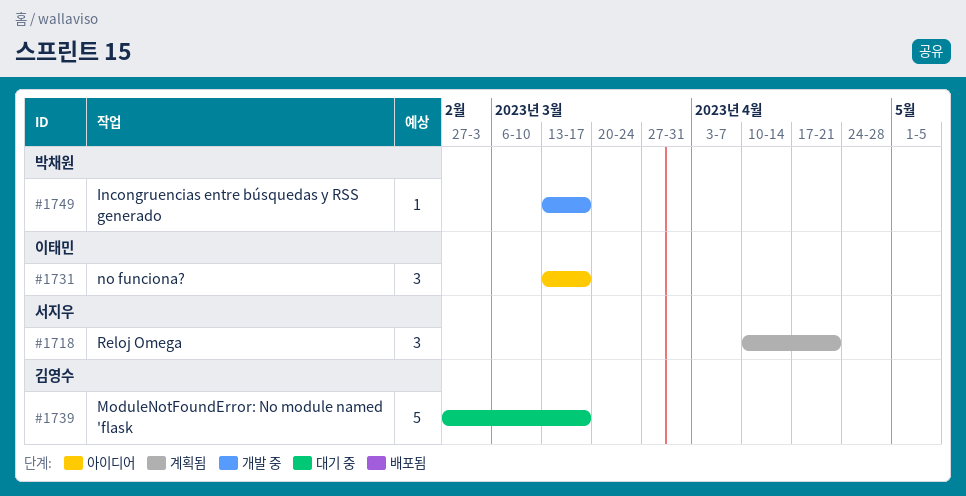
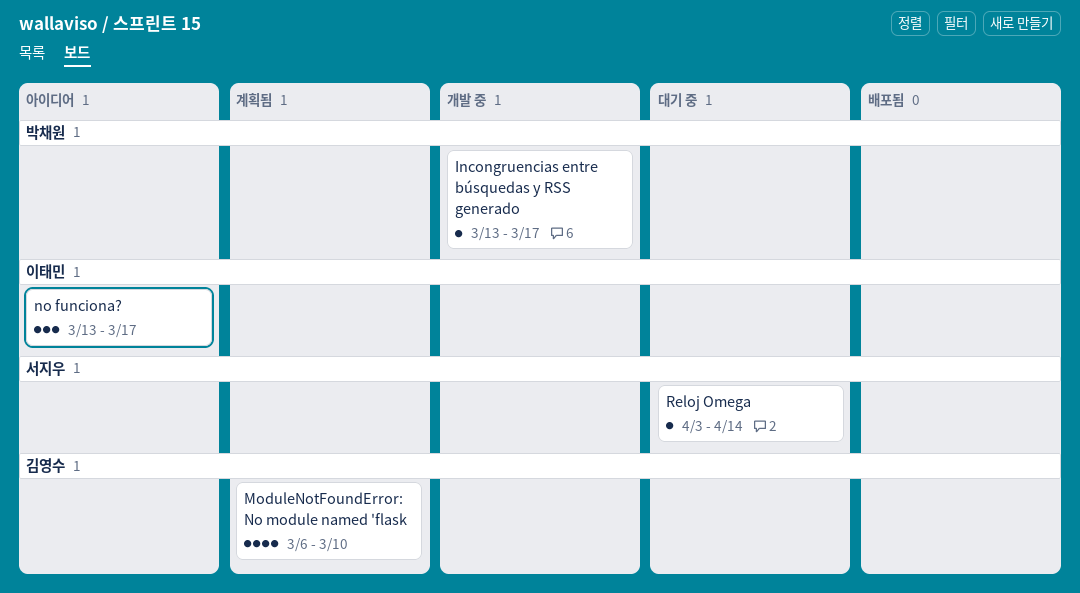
ModuleNotFoundError: No module named 'flask, status: 대기 중 -> 계획됨
ModuleNotFoundError: No module named 'flask, estimate: 5 -> 4
ModuleNotFoundError: No module named 'flask, start: Feb 27 -> Mar 6
ModuleNotFoundError: No module named 'flask, due: Mar 17 -> Mar 10
Reloj Omega, status: 계획됨 -> 대기 중
Reloj Omega, estimate: 3 -> 1
Reloj Omega, start: Apr 10 -> Apr 3
Reloj Omega, due: Apr 21 -> Apr 14

